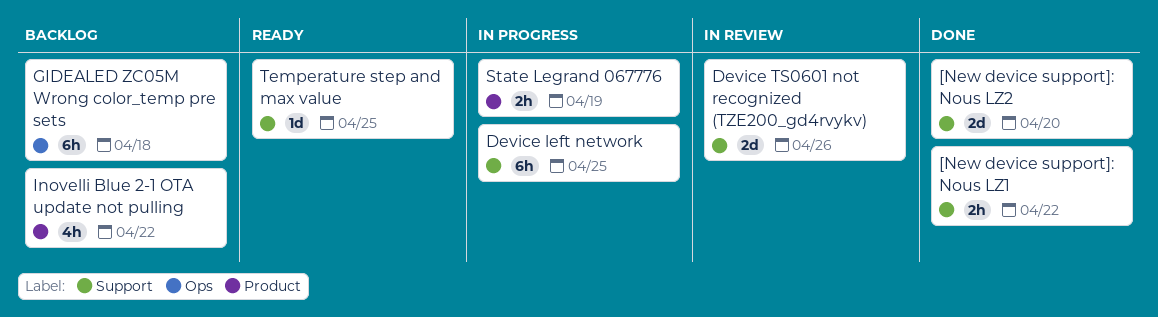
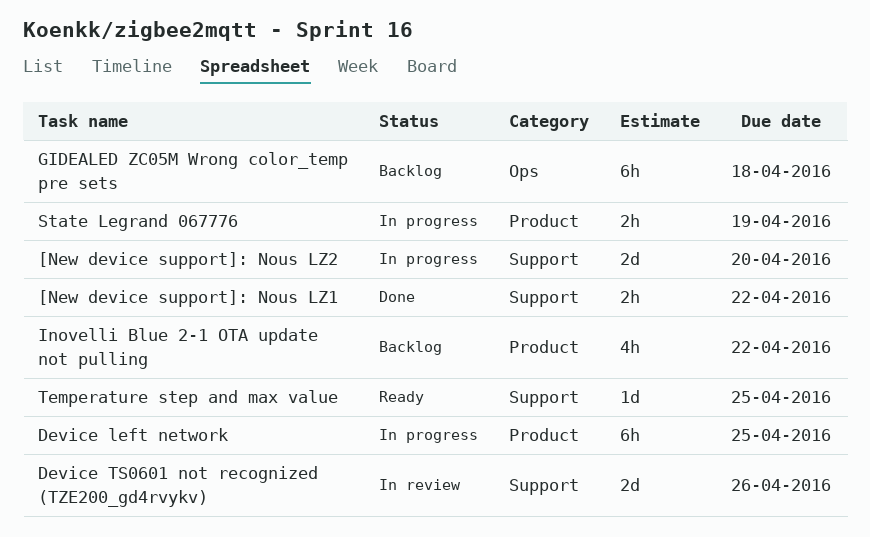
[New device support]: Nous LZ2, status: Done -> In progress
Device left network, label: Support -> Product

